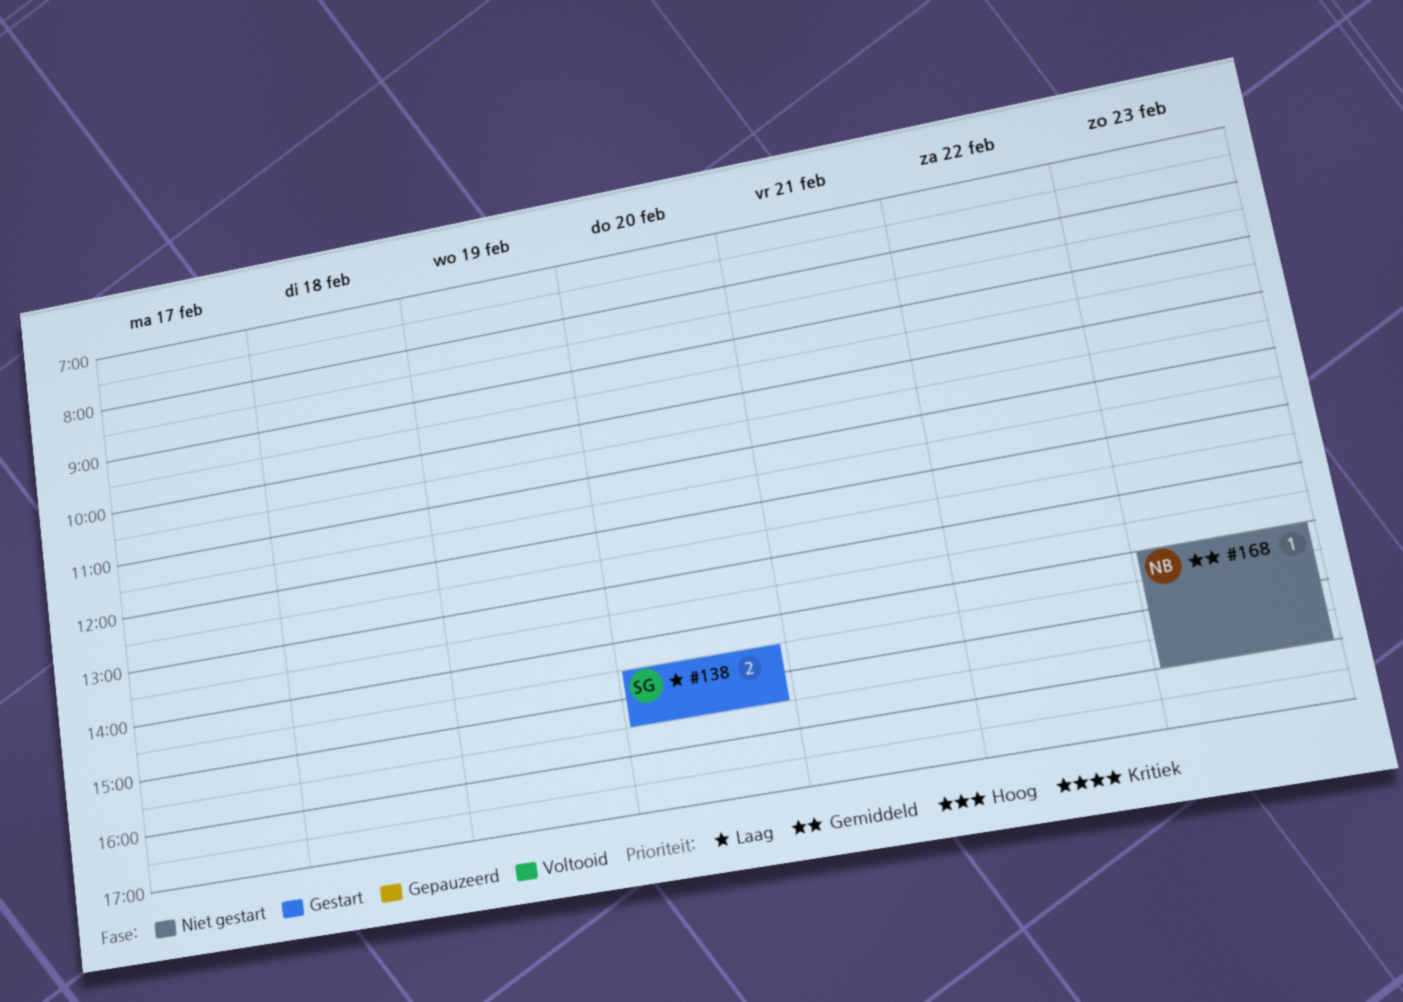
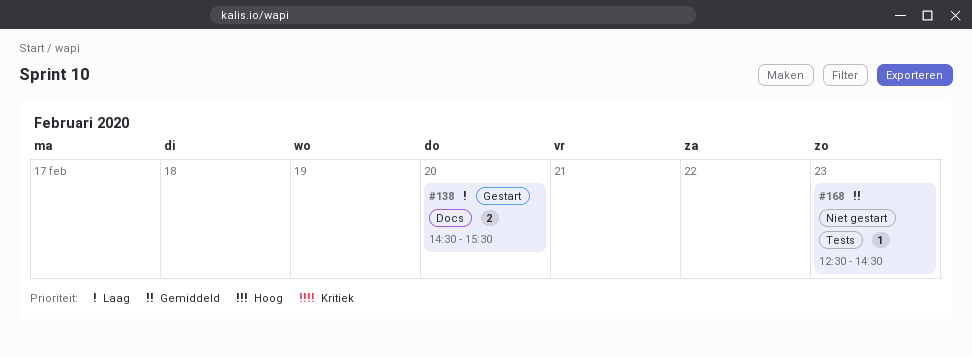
#168, begins: 14:00 -> 12:30
#168, ends: 16:00 -> 14:30

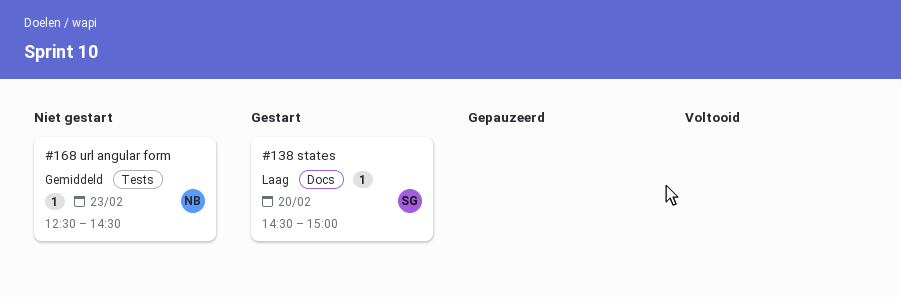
#138, estimate: 2 -> 1
#138, ends: 15:30 -> 15:00

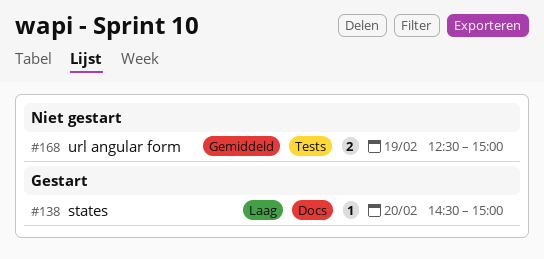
#168, estimate: 1 -> 2
#168, day: Feb 23 -> Feb 19
#168, ends: 14:30 -> 15:00

